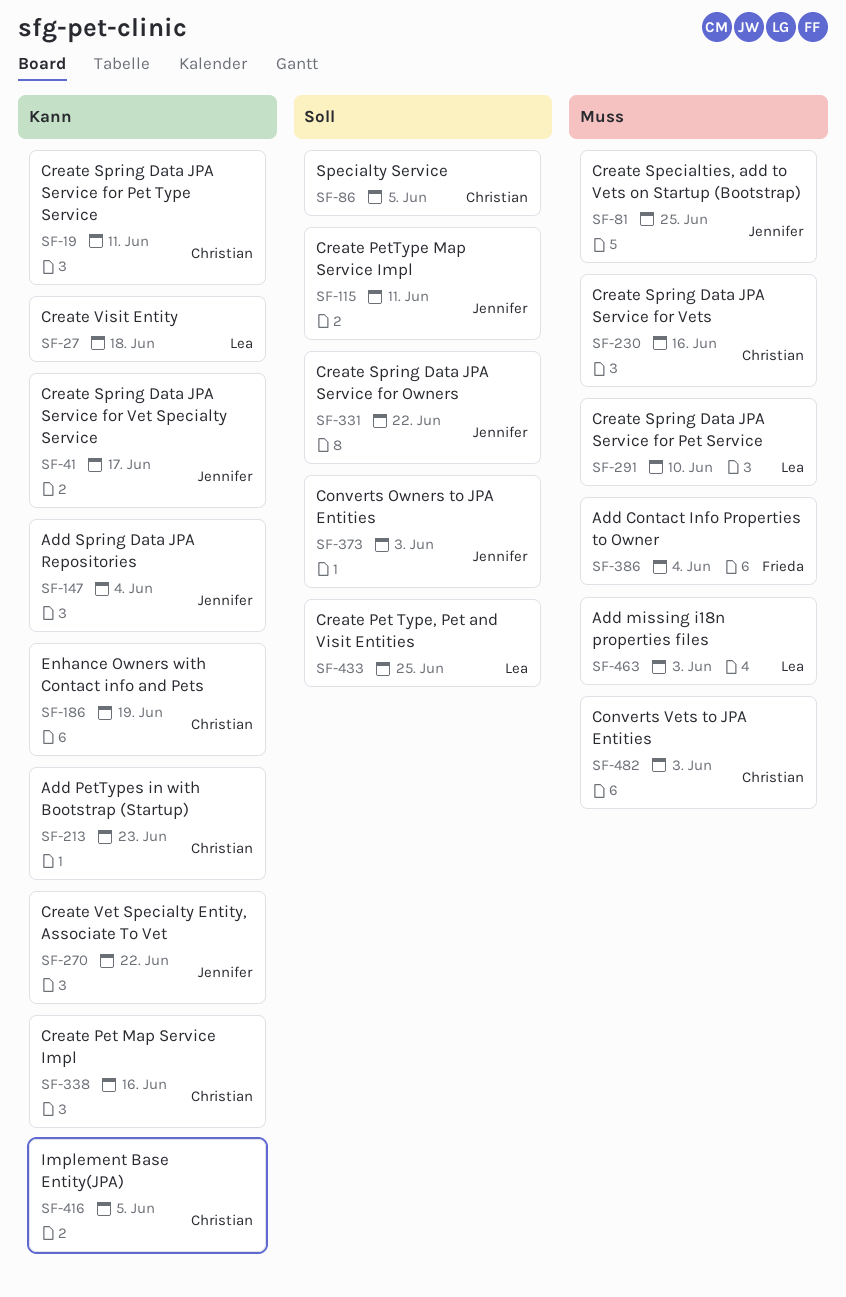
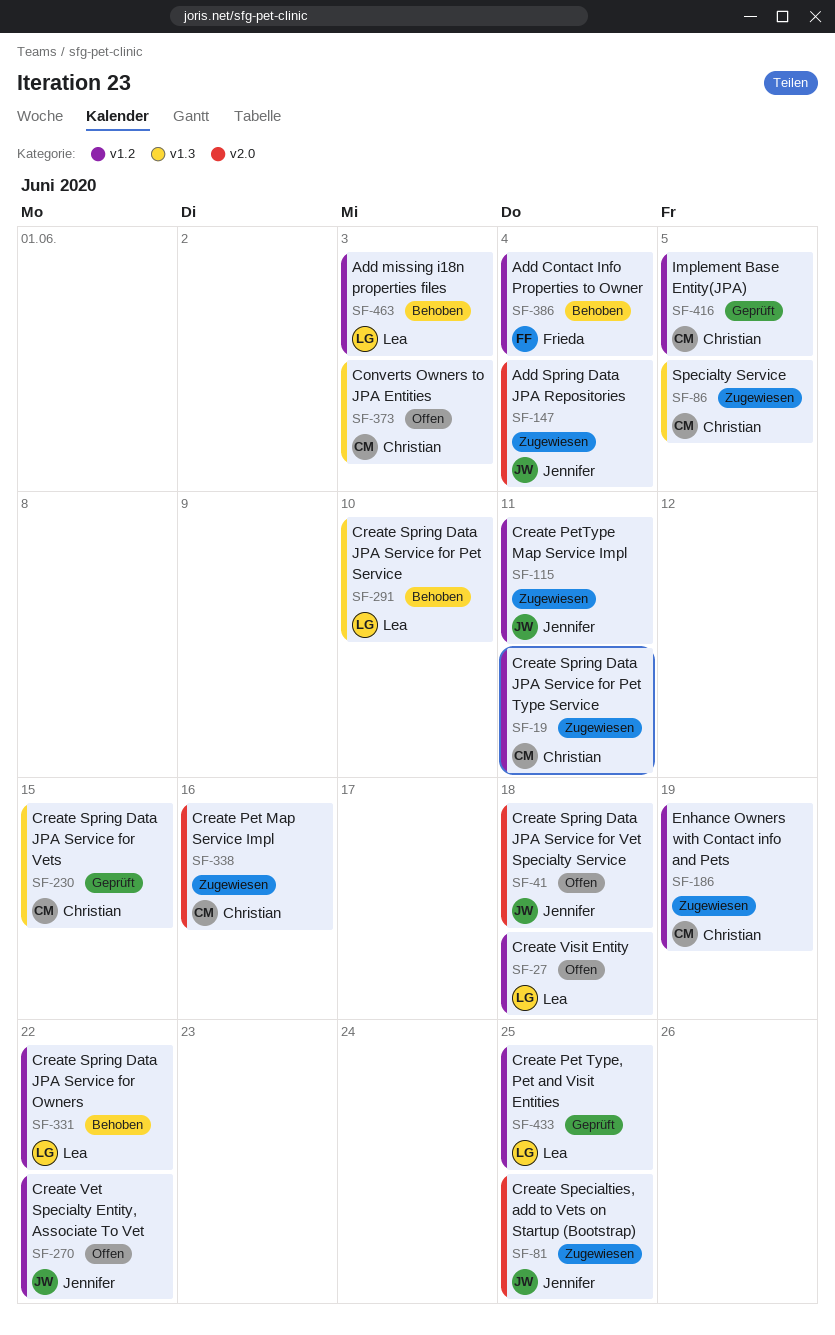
SF-41, due: Jun 17 -> Jun 18
SF-213: present -> none
SF-230, due: Jun 16 -> Jun 15
SF-331, owner: Jennifer -> Lea
SF-373, owner: Jennifer -> Christian
SF-482: present -> none

